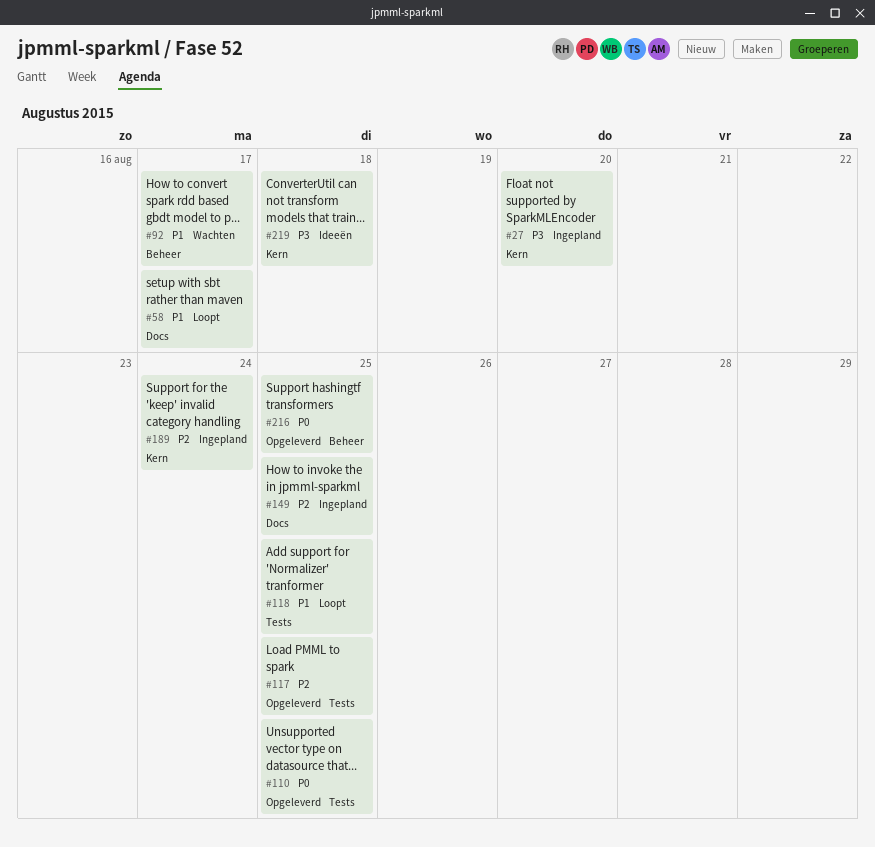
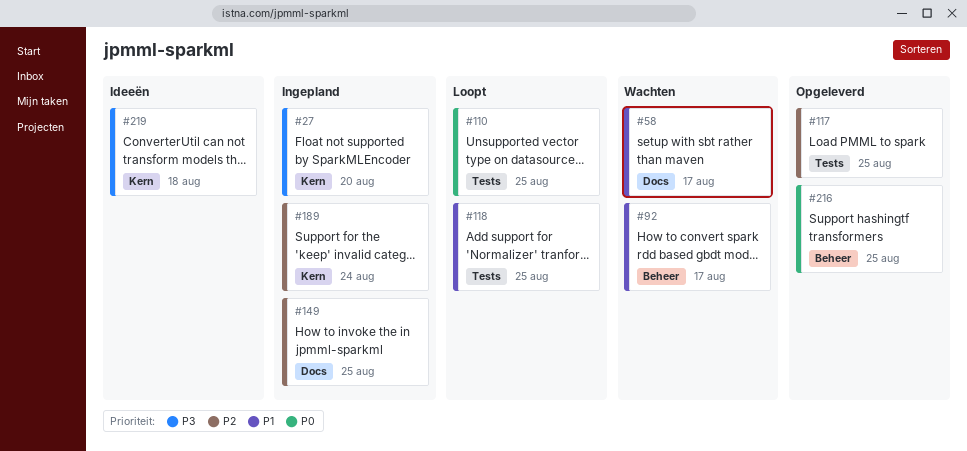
#58, status: Loopt -> Wachten
#110, status: Opgeleverd -> Loopt

